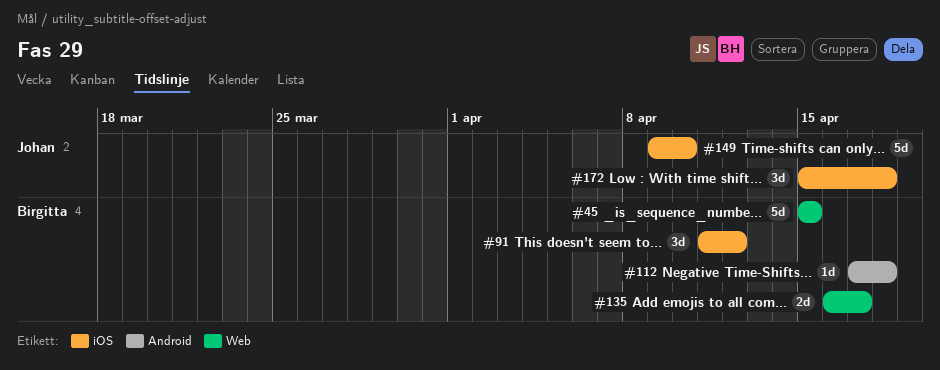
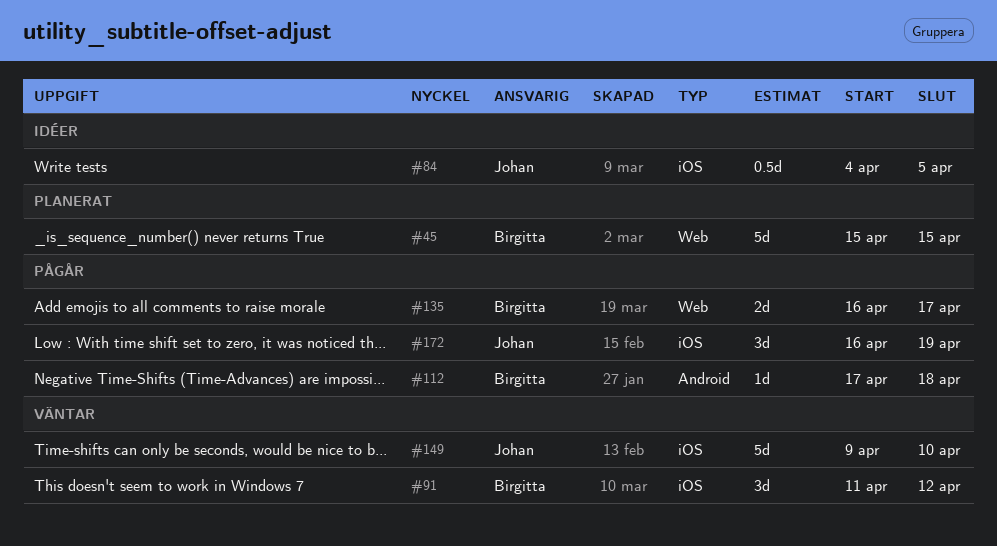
#84: none -> present
#172, start: Apr 15 -> Apr 16
#172, due: Apr 18 -> Apr 19

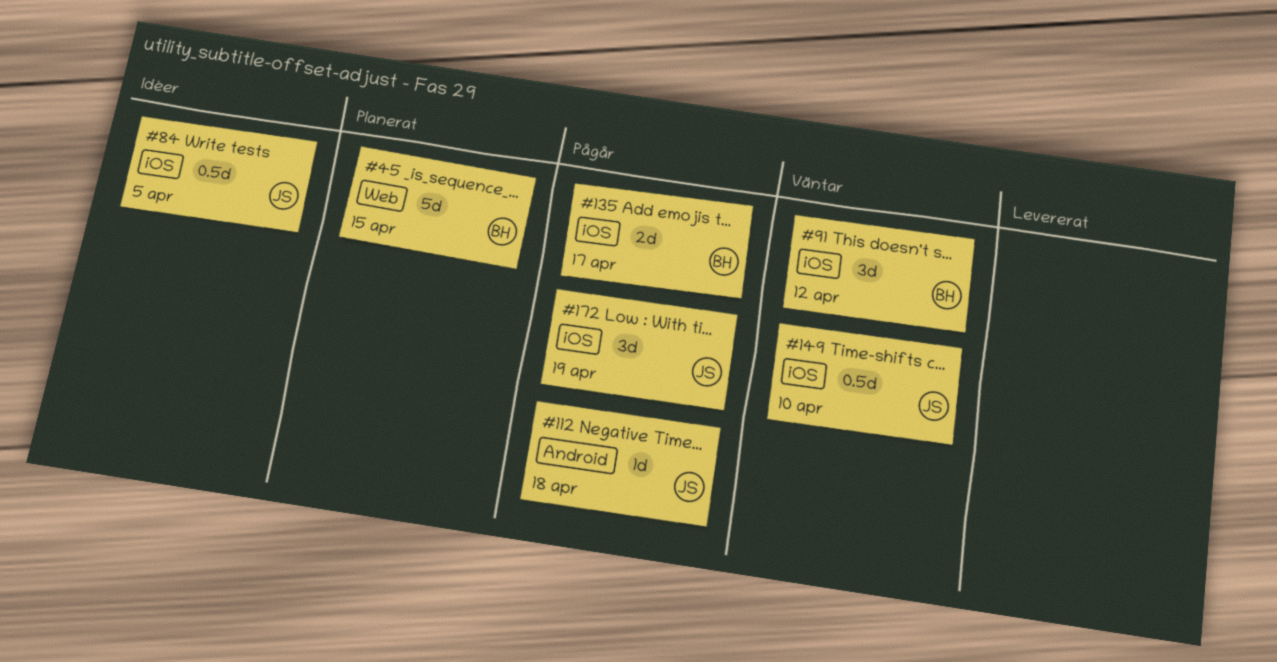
#112, owner: Birgitta -> Johan
#135, label: Web -> iOS
#149, estimate: 5d -> 0.5d

